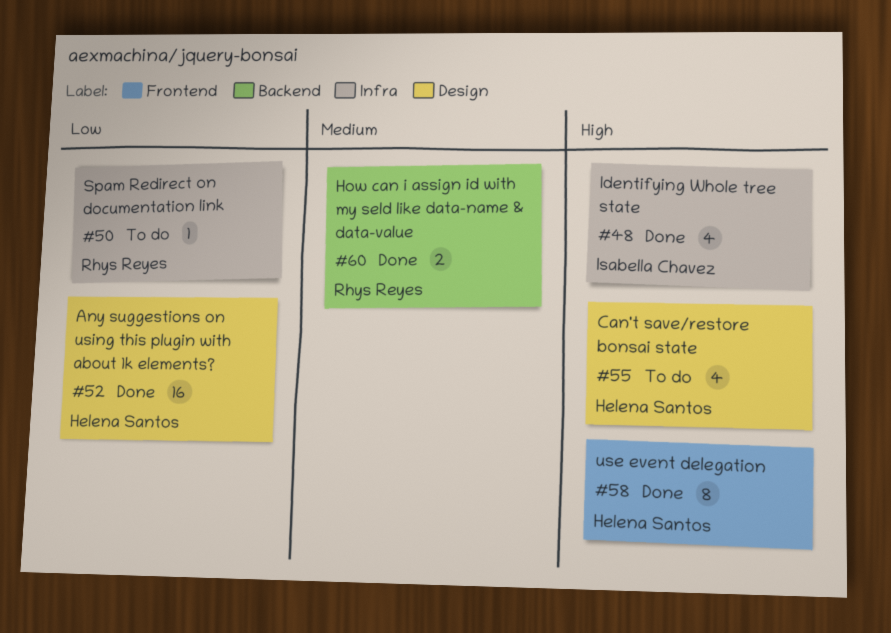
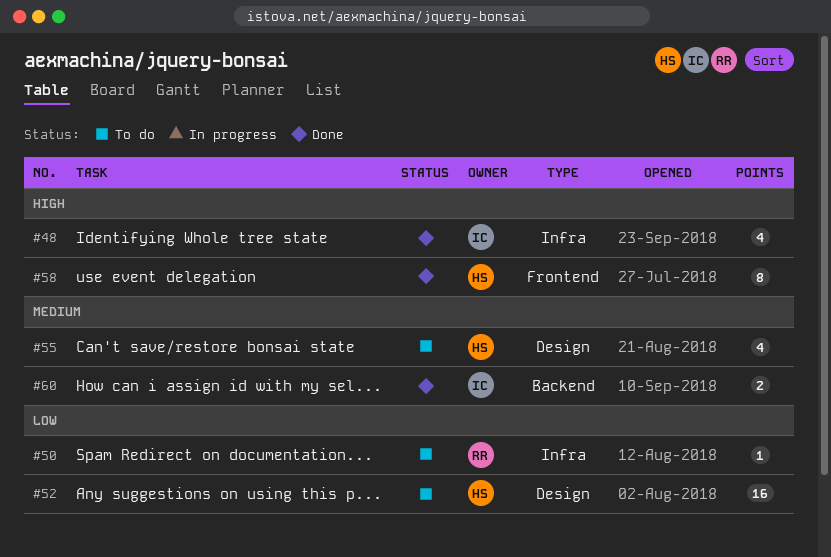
#52, status: Done -> To do
#55, priority: High -> Medium
#60, owner: Rhys Reyes -> Isabella Chavez

